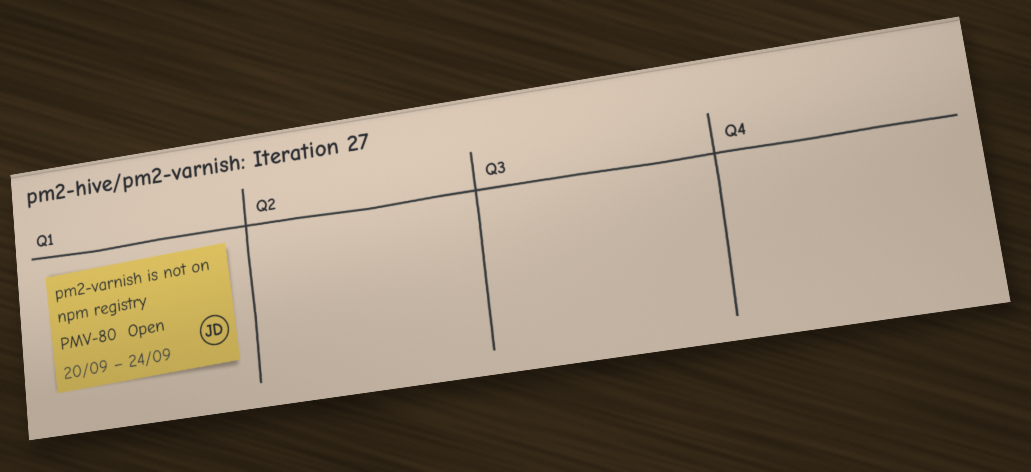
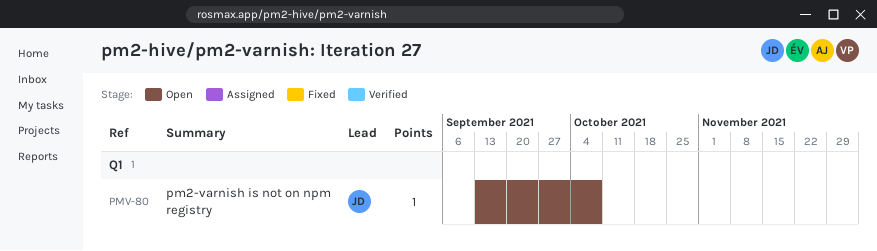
PMV-80, start: Sep 20 -> Sep 13
PMV-80, due: Sep 24 -> Oct 8

